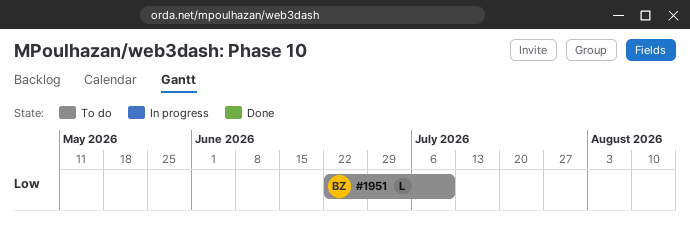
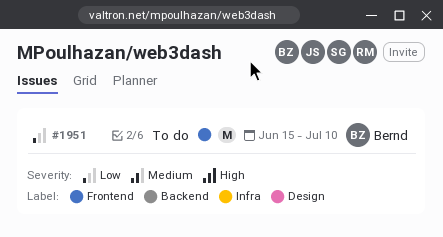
#1951, estimate: L -> M
#1951, start: Jun 22 -> Jun 15

